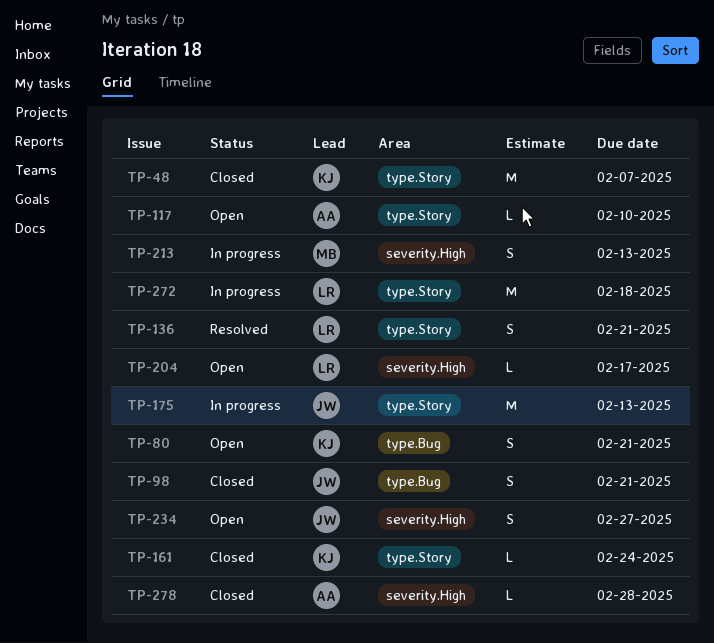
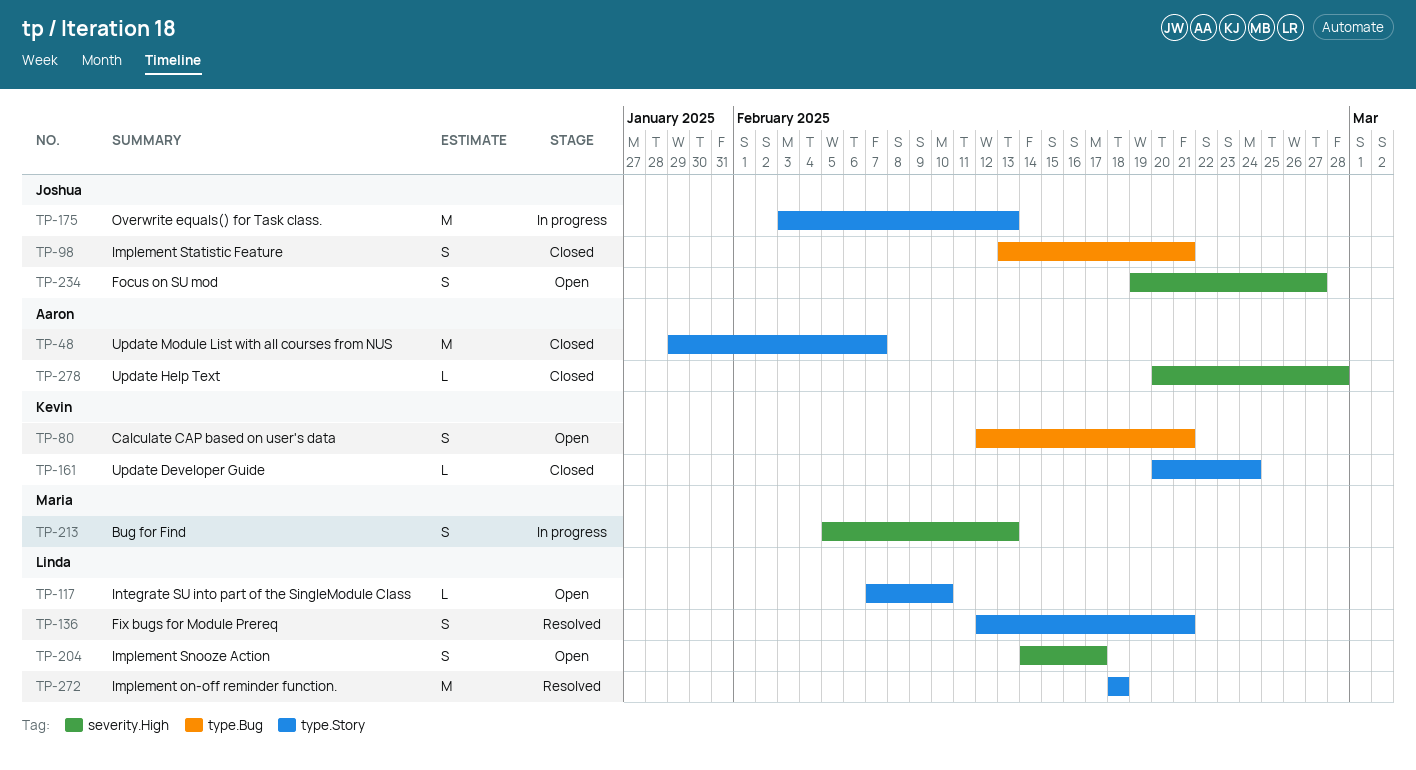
TP-48, owner: Kevin -> Aaron
TP-117, owner: Aaron -> Linda
TP-204, estimate: L -> S
TP-272, status: In progress -> Resolved

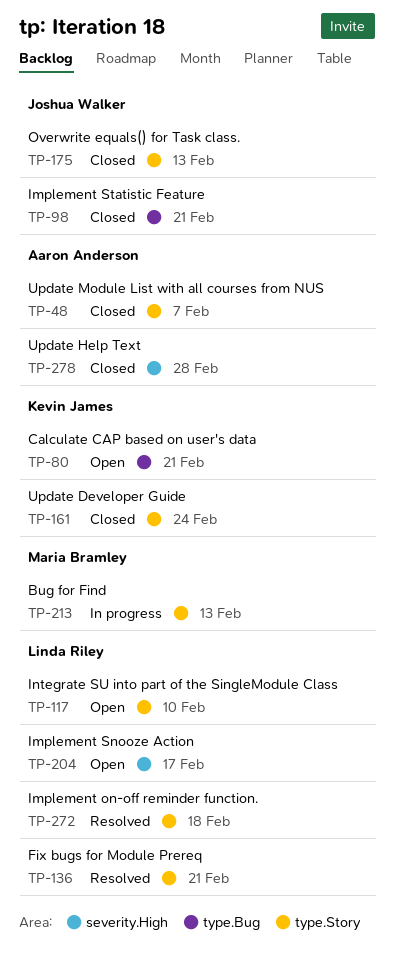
TP-175, status: In progress -> Closed
TP-213, label: severity.High -> type.Story
TP-234: present -> none

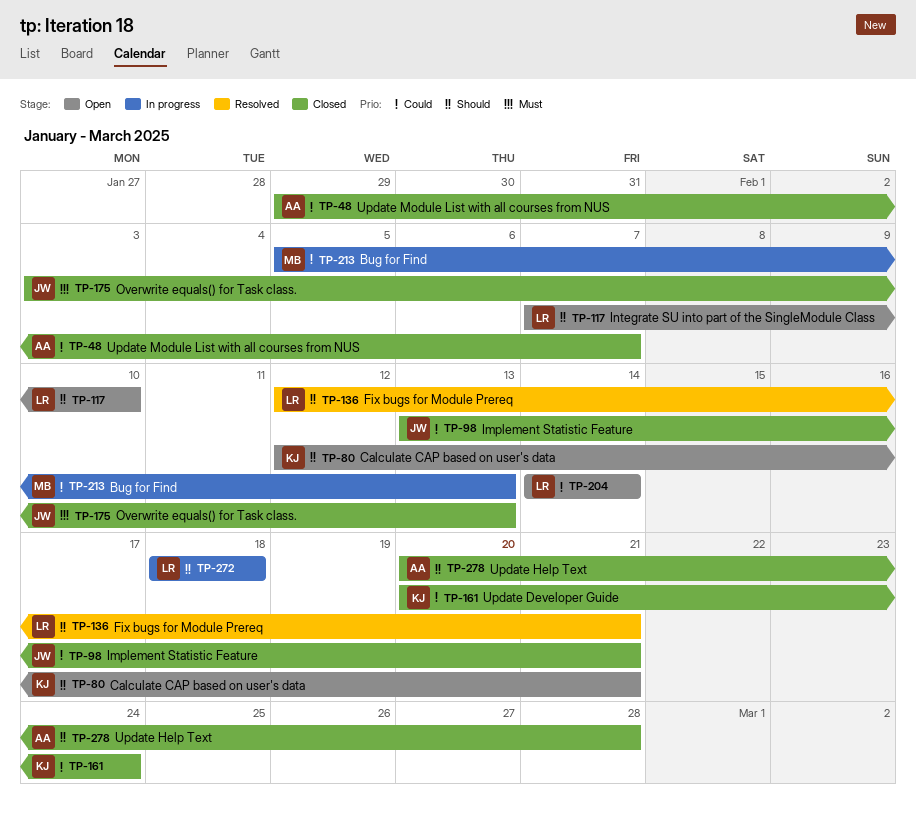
TP-204, due: Feb 17 -> Feb 14
TP-272, status: Resolved -> In progress

